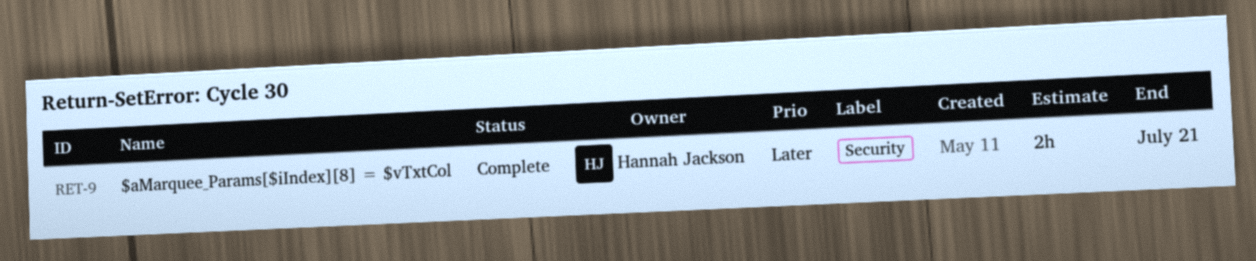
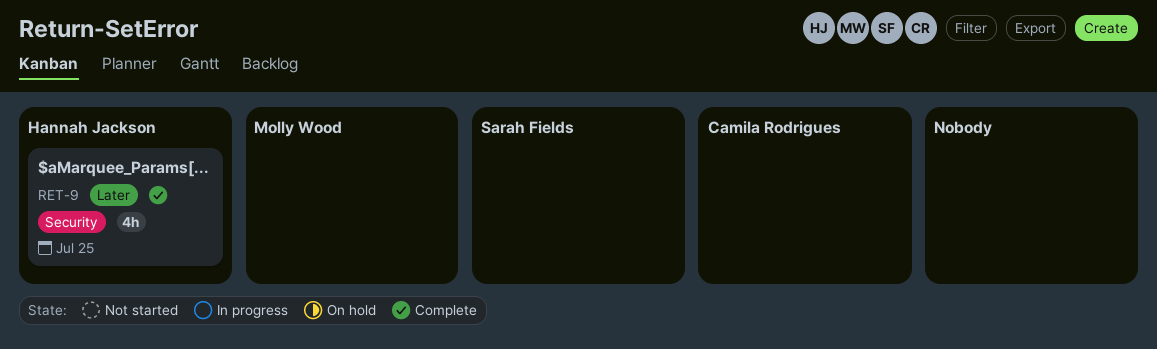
RET-9, estimate: 2h -> 4h
RET-9, due: Jul 21 -> Jul 25

